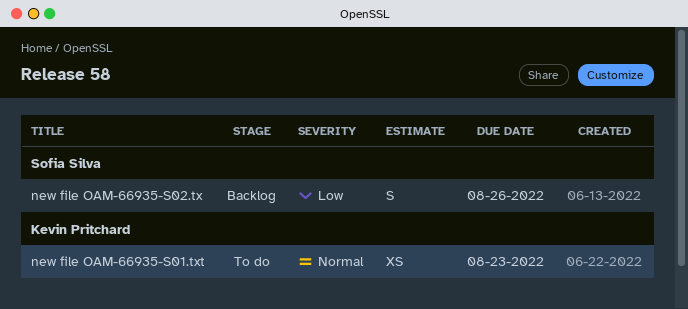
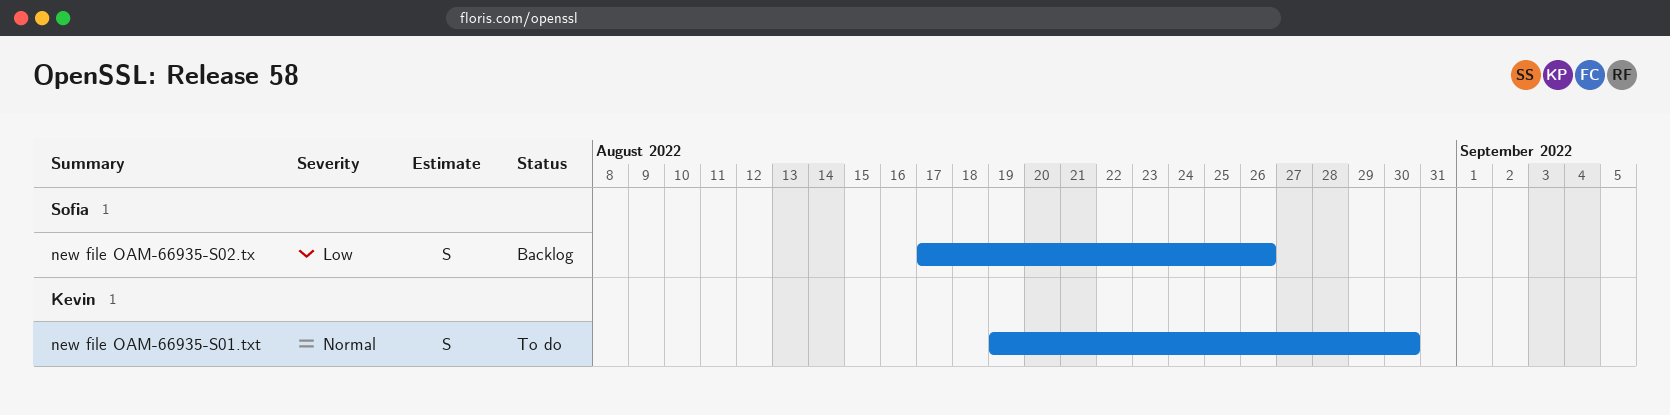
new file OAM-66935-S01.txt, estimate: XS -> S
new file OAM-66935-S01.txt, due: Aug 23 -> Aug 30

